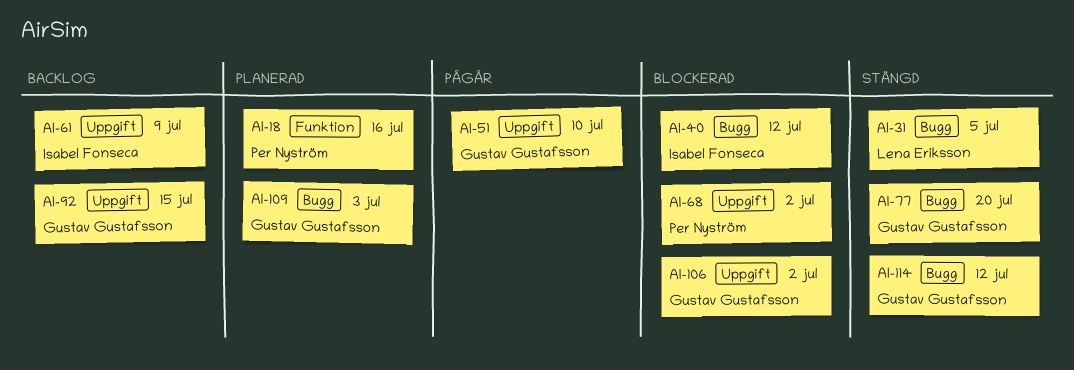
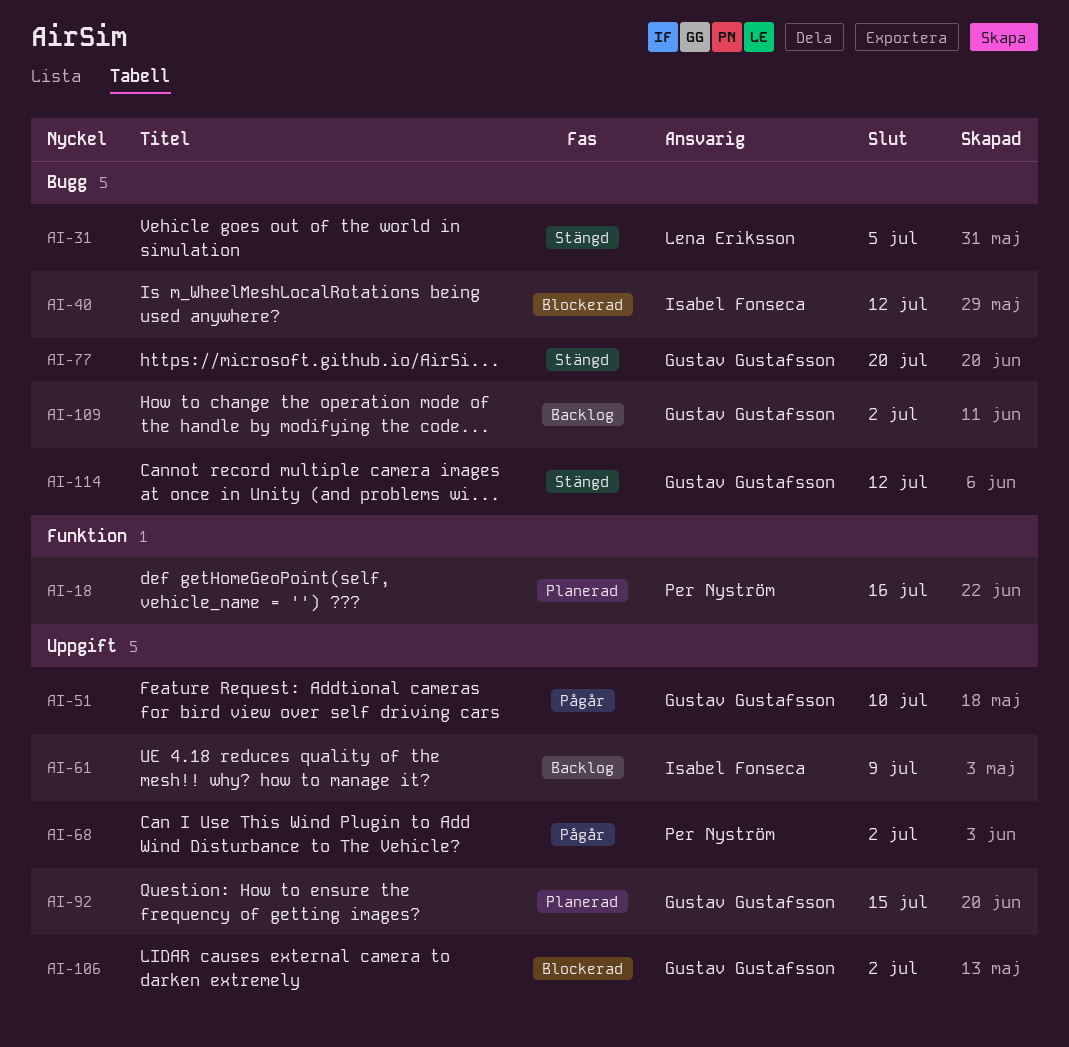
AI-68, status: Blockerad -> Pågår
AI-92, status: Backlog -> Planerad
AI-109, status: Planerad -> Backlog
AI-109, due: Jul 3 -> Jul 2

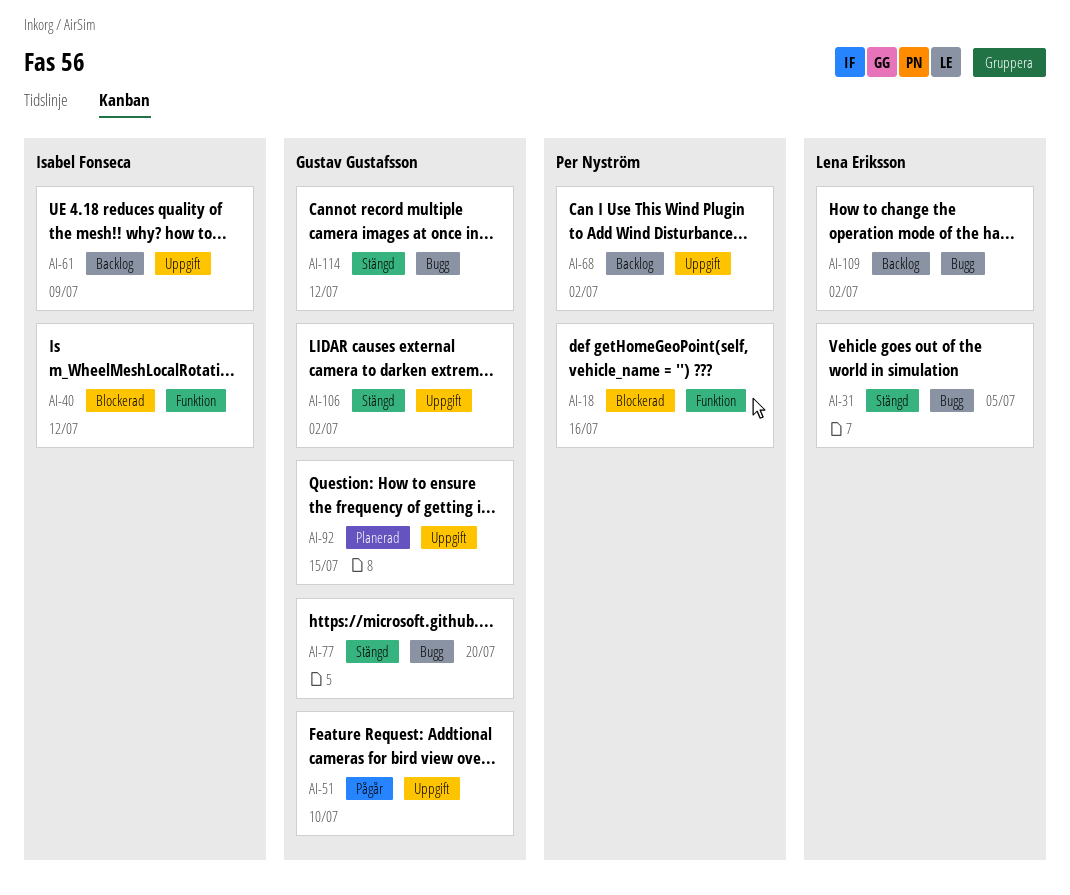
AI-18, status: Planerad -> Blockerad
AI-40, label: Bugg -> Funktion
AI-68, status: Pågår -> Backlog
AI-106, status: Blockerad -> Stängd
AI-109, owner: Gustav Gustafsson -> Lena Eriksson

